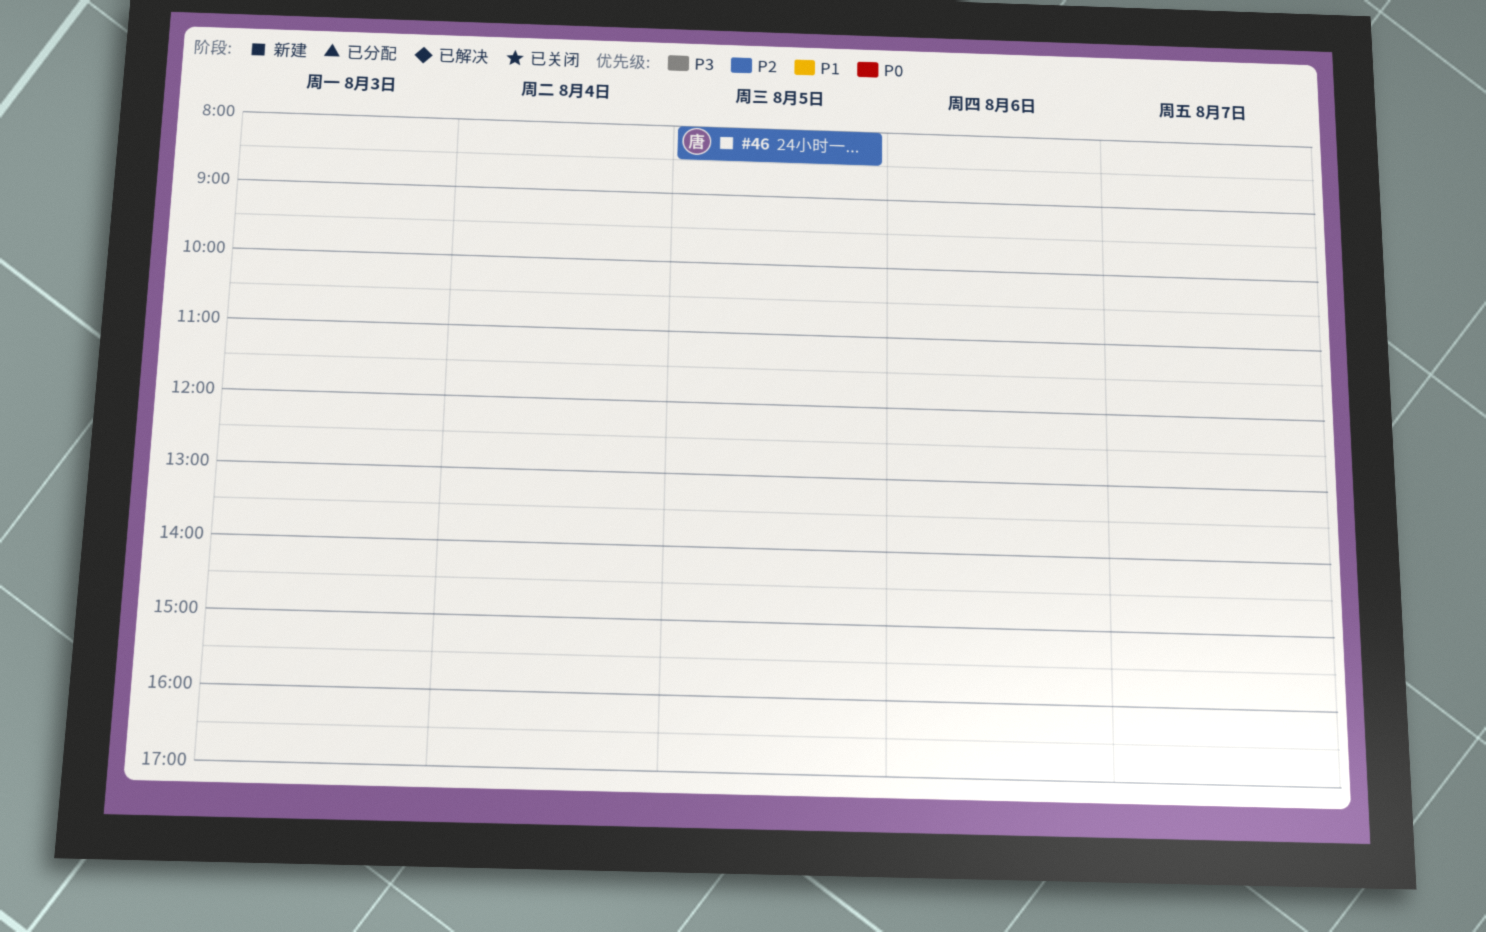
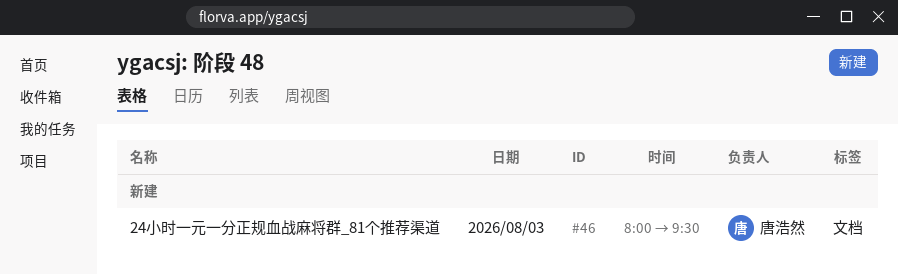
#46, day: Aug 5 -> Aug 3
#46, ends: 08:30 -> 09:30

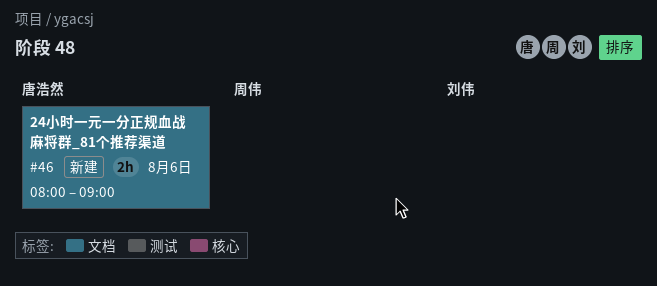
#46, day: Aug 3 -> Aug 6
#46, ends: 09:30 -> 09:00

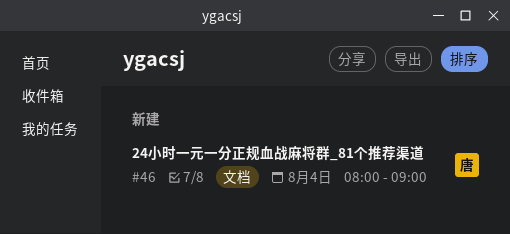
#46, day: Aug 6 -> Aug 4

